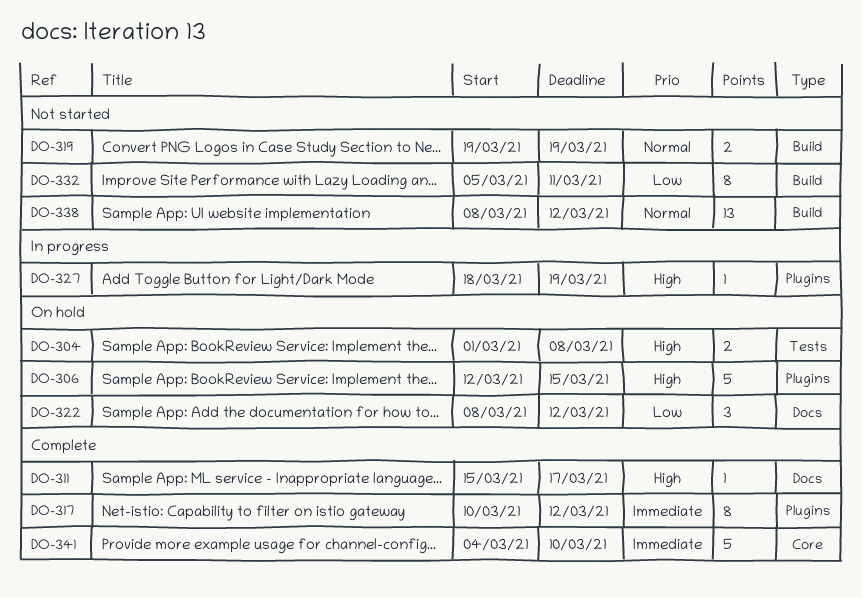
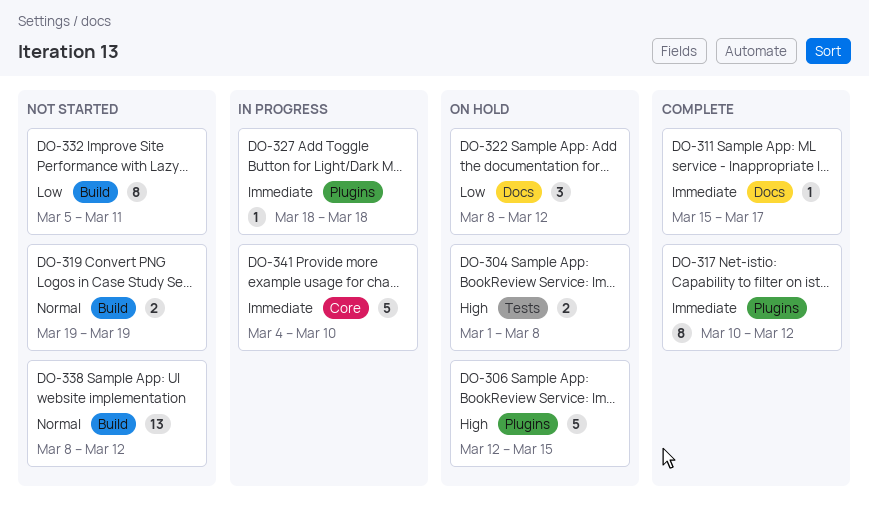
DO-311, priority: High -> Immediate
DO-327, priority: High -> Immediate
DO-327, due: Mar 19 -> Mar 18
DO-341, status: Complete -> In progress

